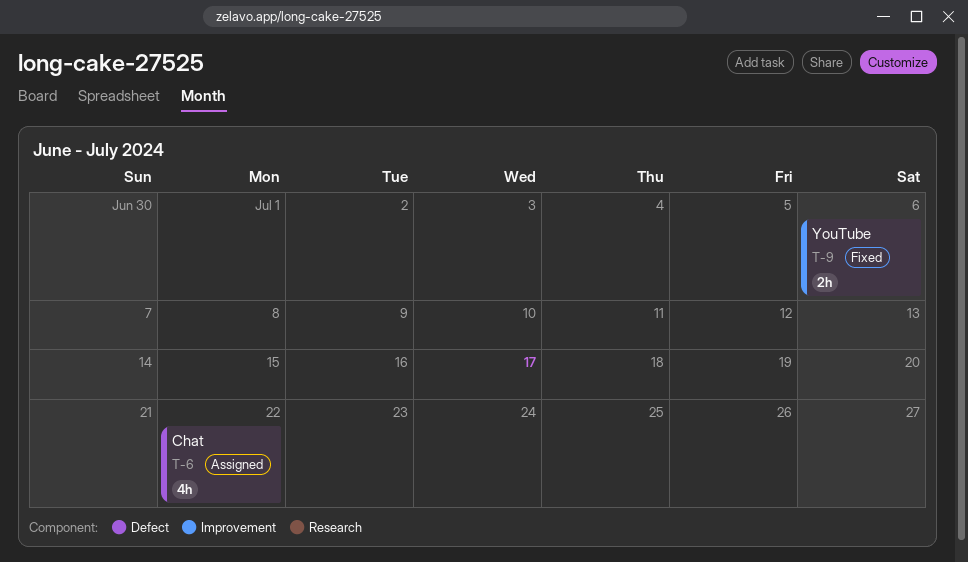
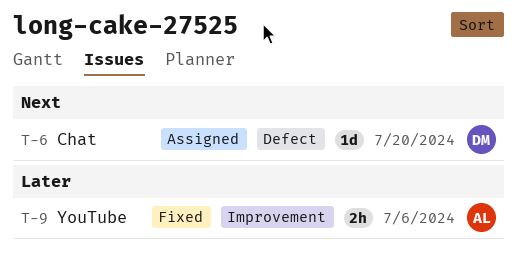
T-6, estimate: 4h -> 1d
T-6, due: Jul 22 -> Jul 20

